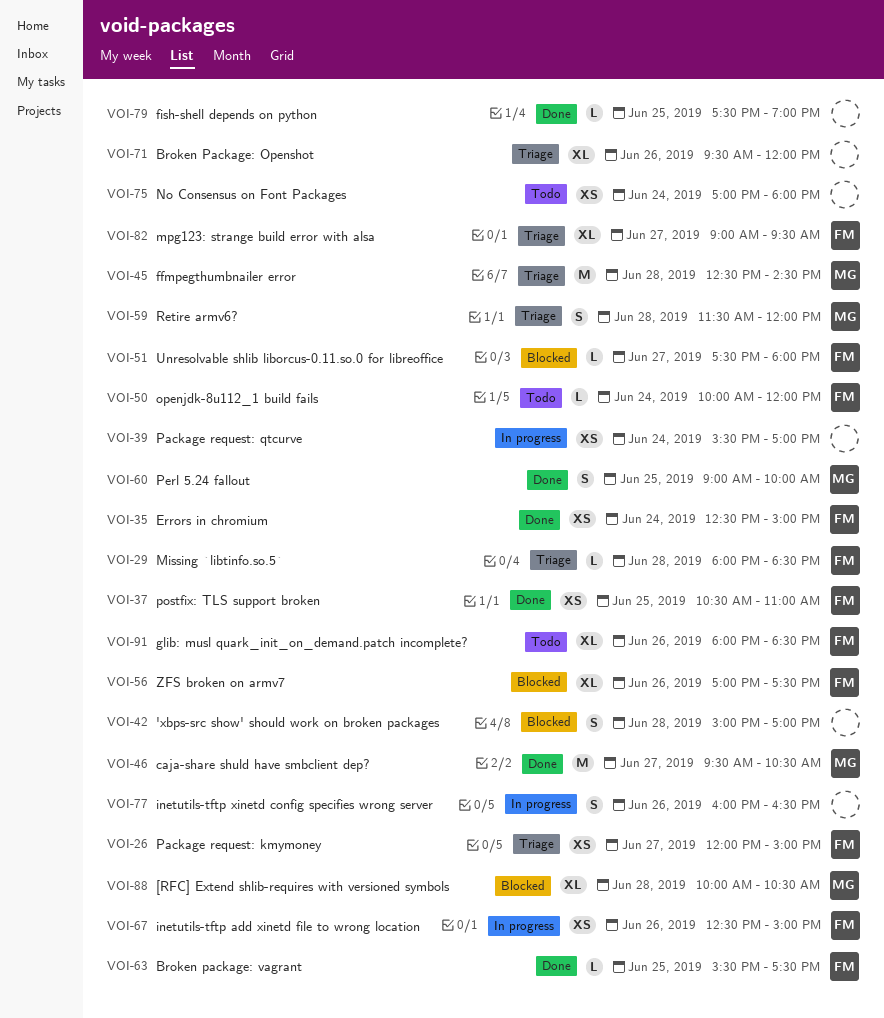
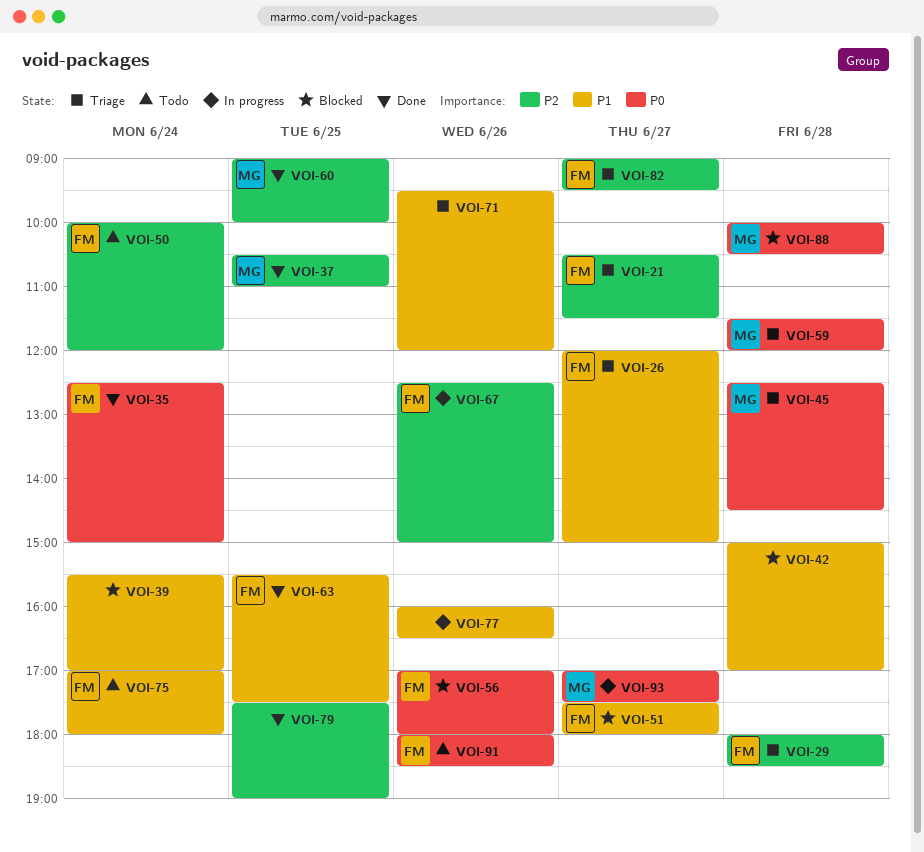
VOI-21: none -> present
VOI-37, owner: FM -> MG
VOI-39, status: In progress -> Blocked
VOI-46: present -> none
VOI-56, ends: 17:30 -> 18:00
VOI-75, owner: none -> FM
VOI-93: none -> present

